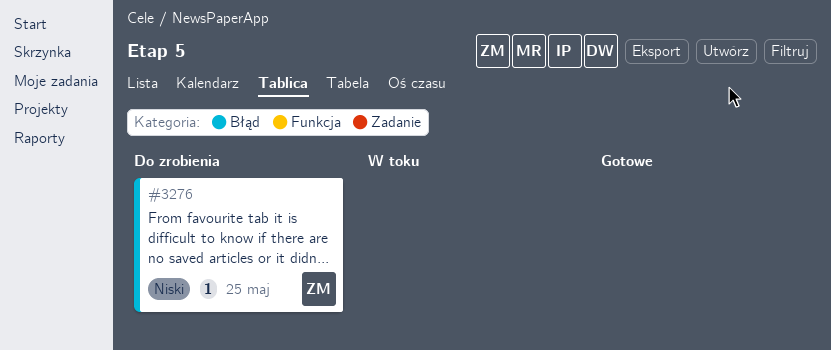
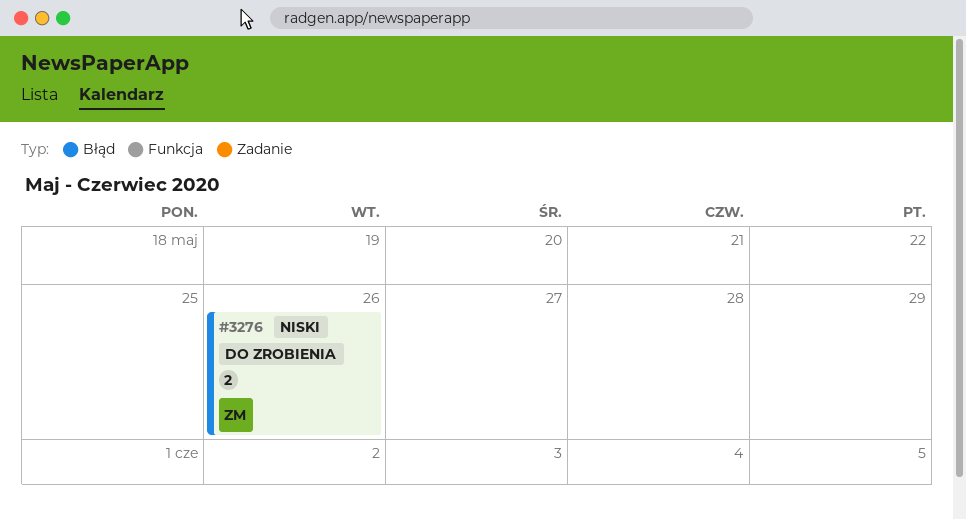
#3276, estimate: 1 -> 2
#3276, due: May 25 -> May 26

